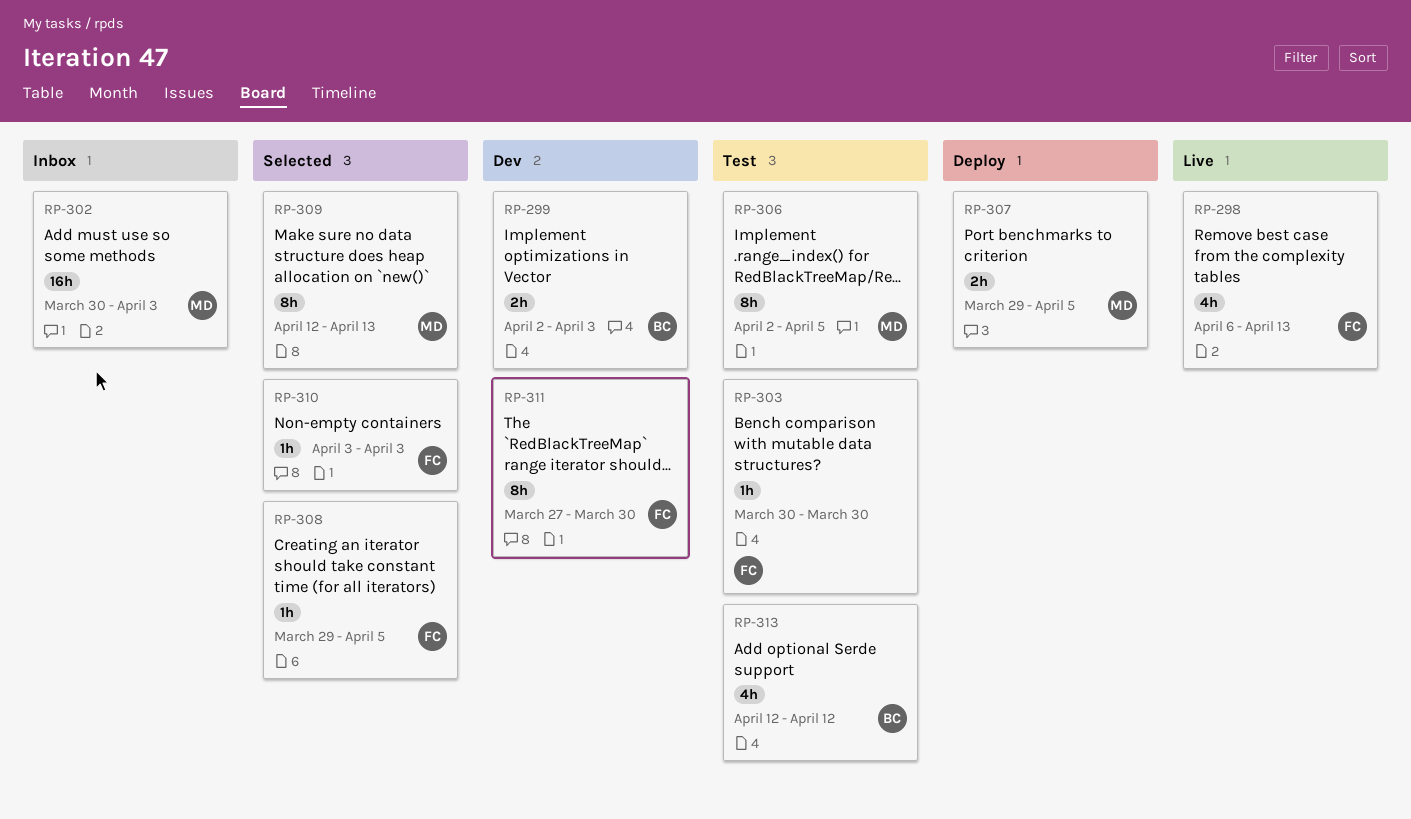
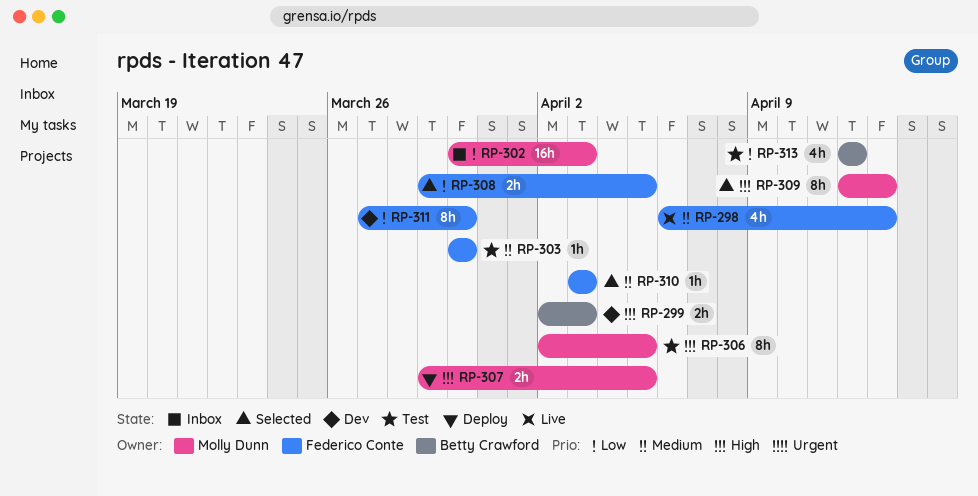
RP-308, estimate: 1h -> 2h

